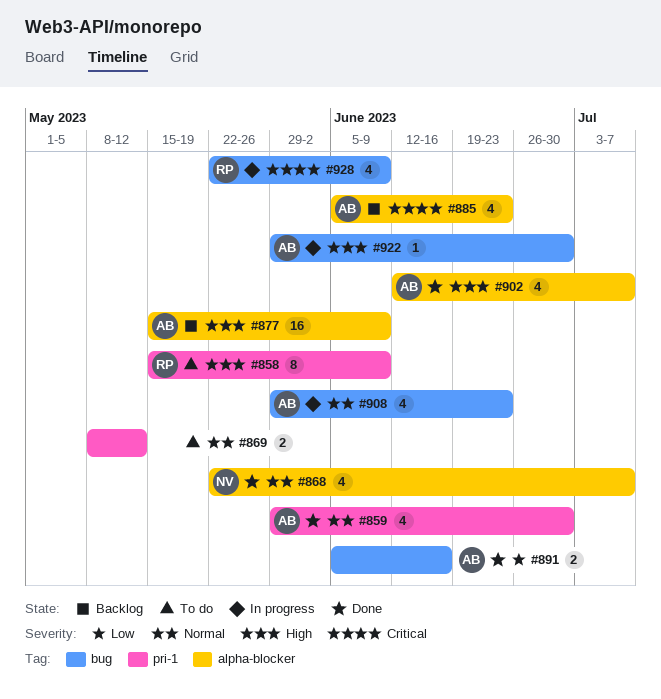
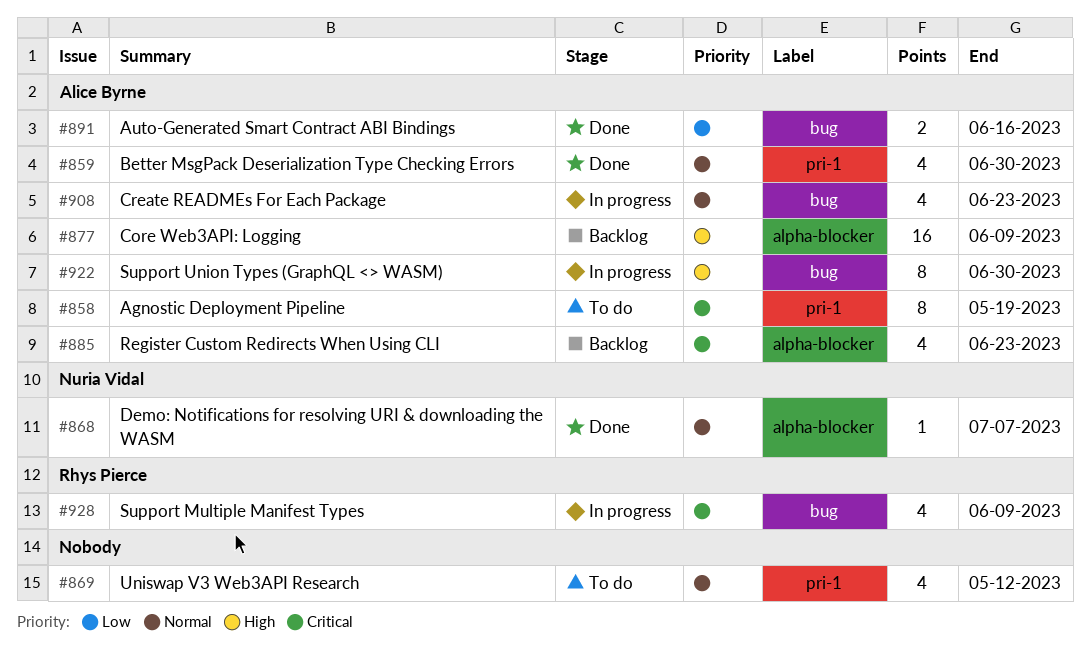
#858, owner: Rhys Pierce -> Alice Byrne
#858, priority: High -> Critical
#858, due: Jun 9 -> May 19
#868, estimate: 4 -> 1
#869, estimate: 2 -> 4
#902: present -> none
#922, estimate: 1 -> 8

